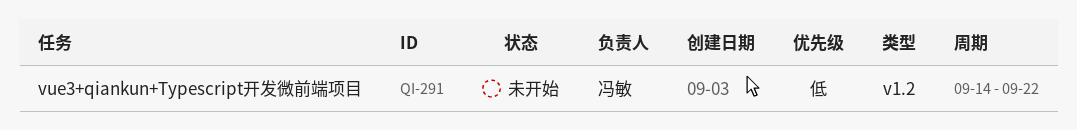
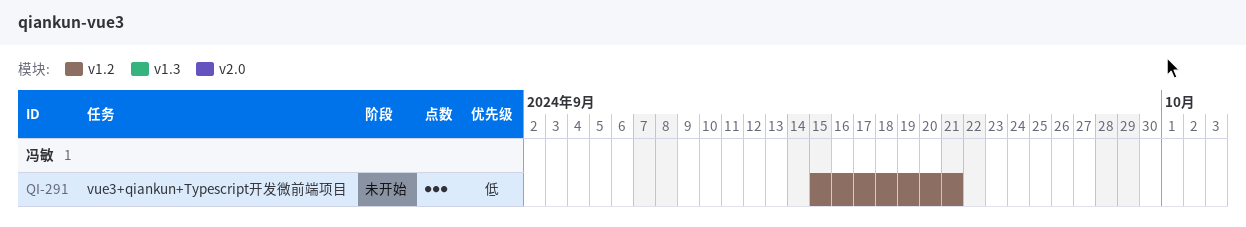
QI-291, start: Sep 14 -> Sep 15
QI-291, due: Sep 22 -> Sep 21

